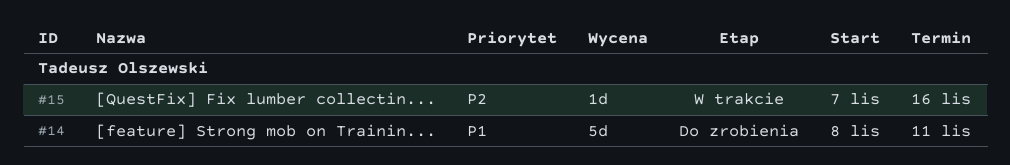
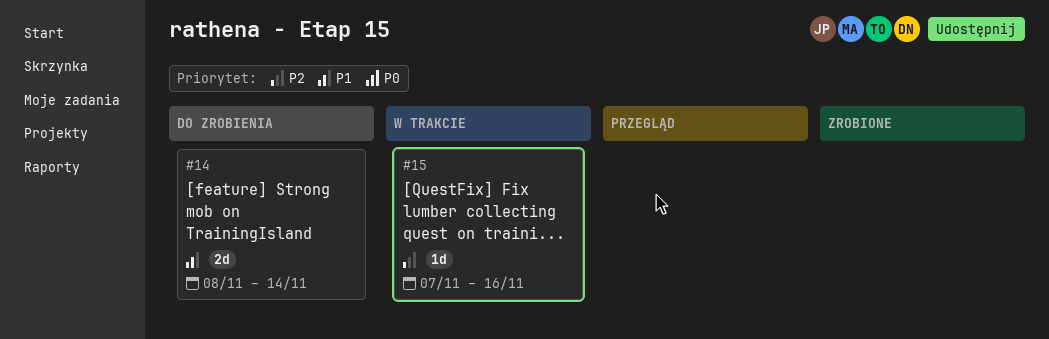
#14, estimate: 5d -> 2d
#14, due: Nov 11 -> Nov 14

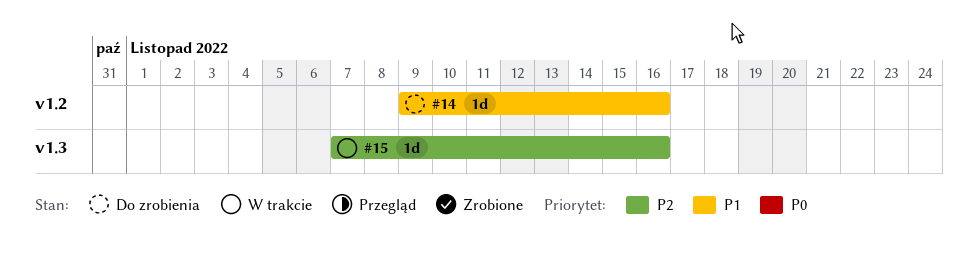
#14, estimate: 2d -> 1d
#14, start: Nov 8 -> Nov 9
#14, due: Nov 14 -> Nov 16

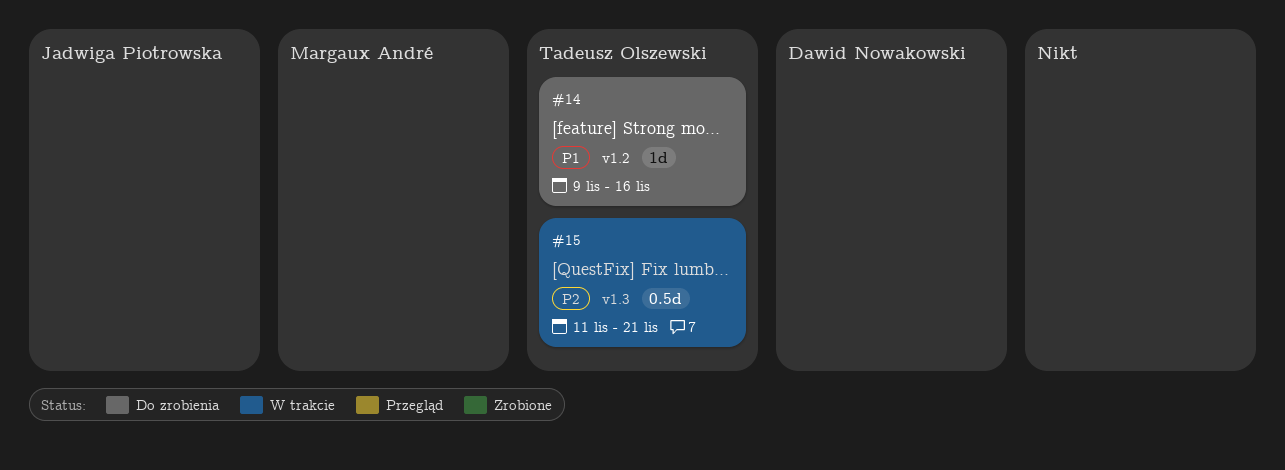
#15, estimate: 1d -> 0.5d
#15, start: Nov 7 -> Nov 11
#15, due: Nov 16 -> Nov 21

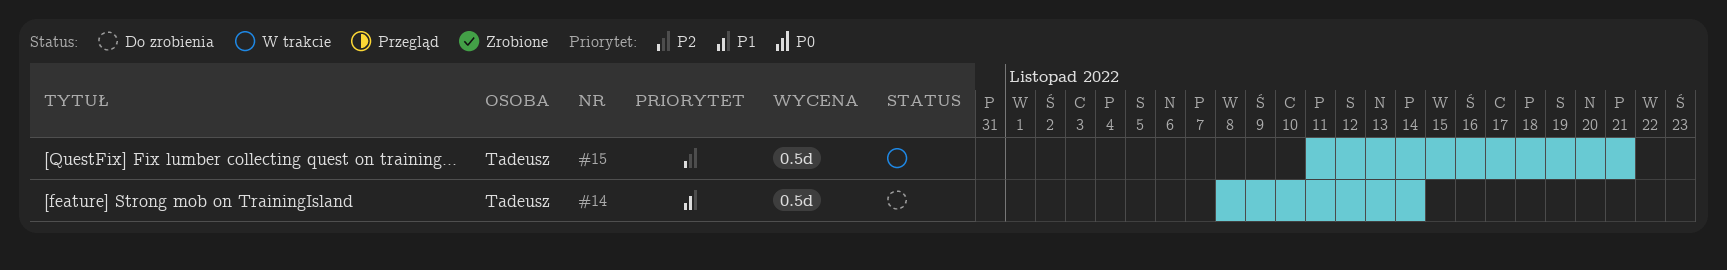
#14, estimate: 1d -> 0.5d
#14, start: Nov 9 -> Nov 8
#14, due: Nov 16 -> Nov 14

